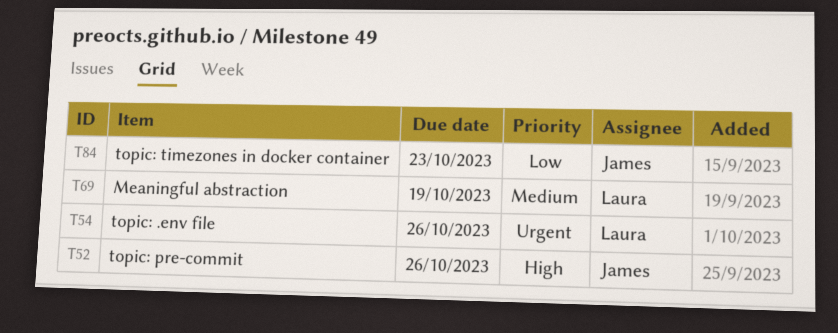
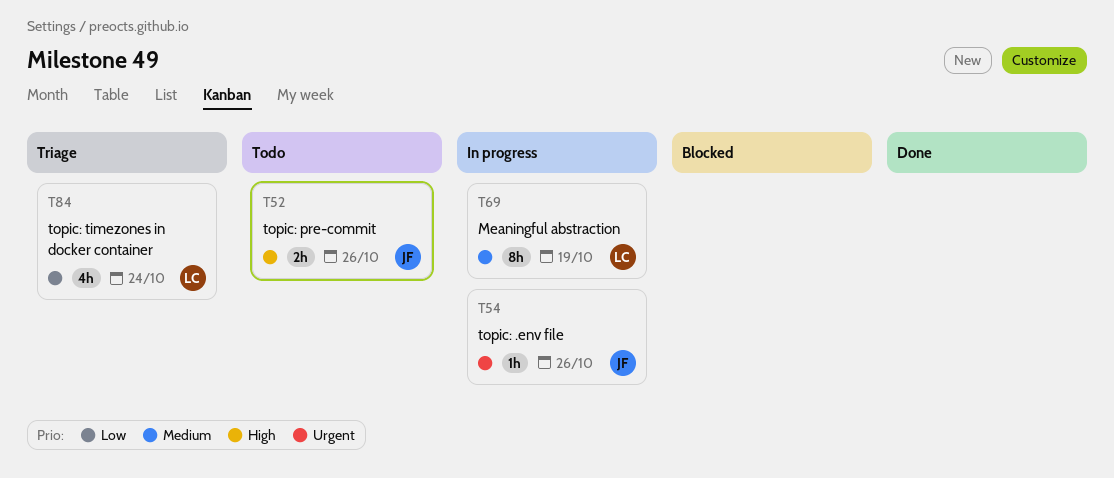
T54, owner: Laura -> James
T84, owner: James -> Laura
T84, due: Oct 23 -> Oct 24

